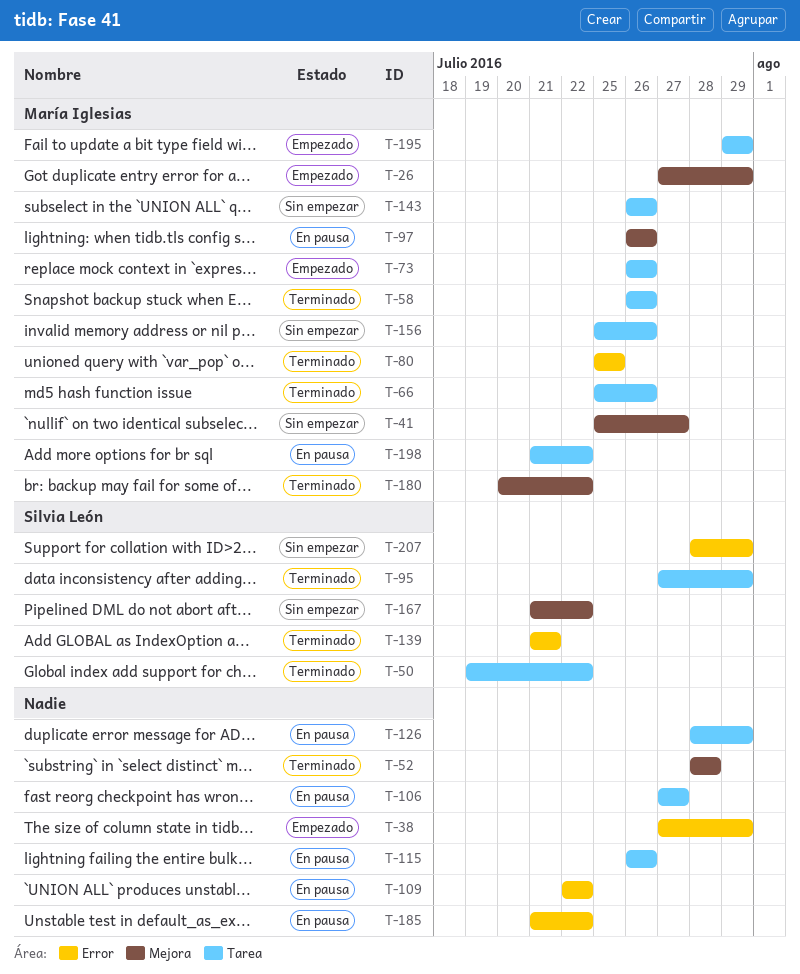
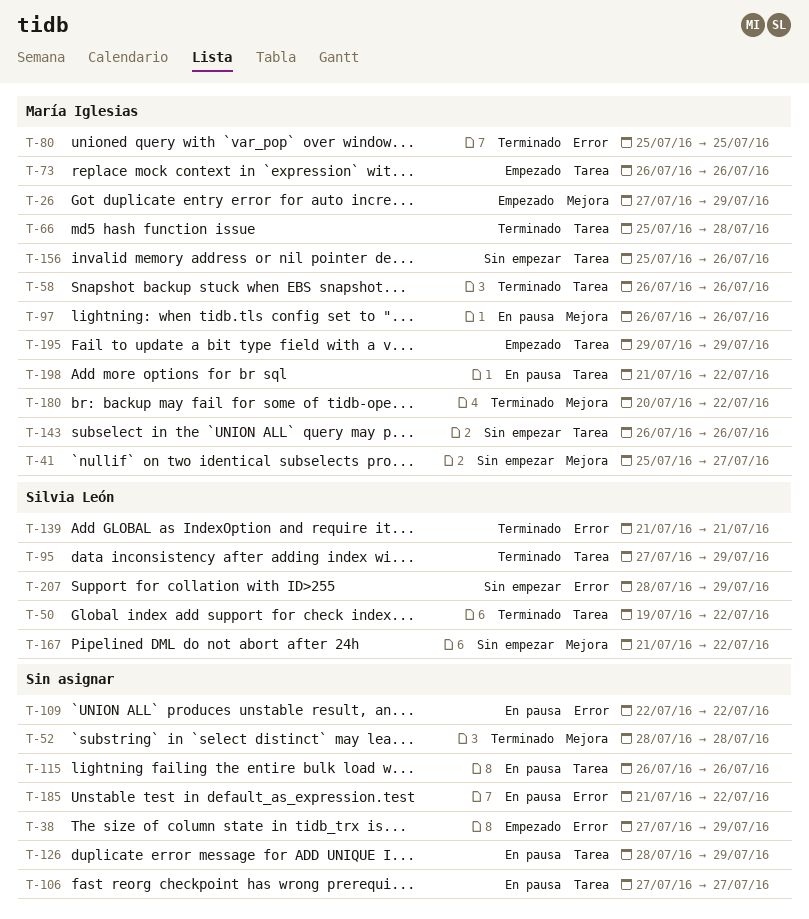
T-66, due: Jul 26 -> Jul 28

